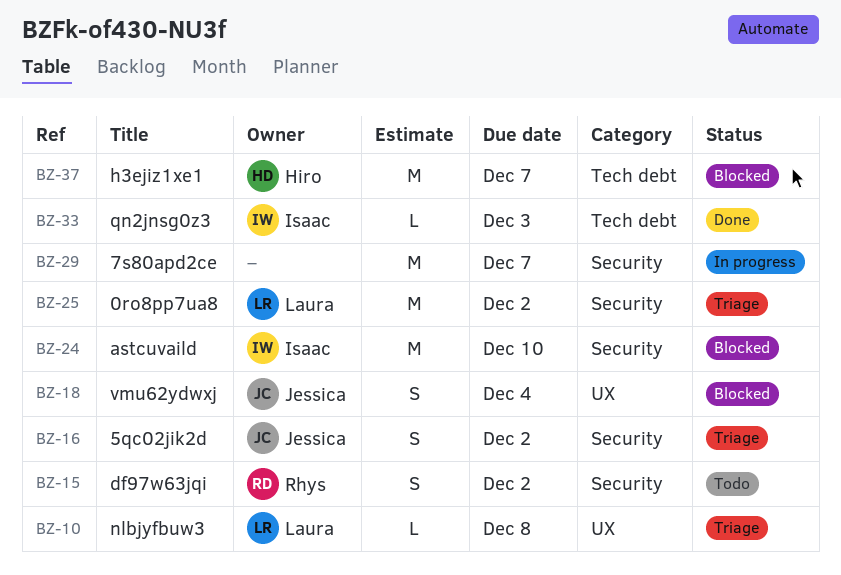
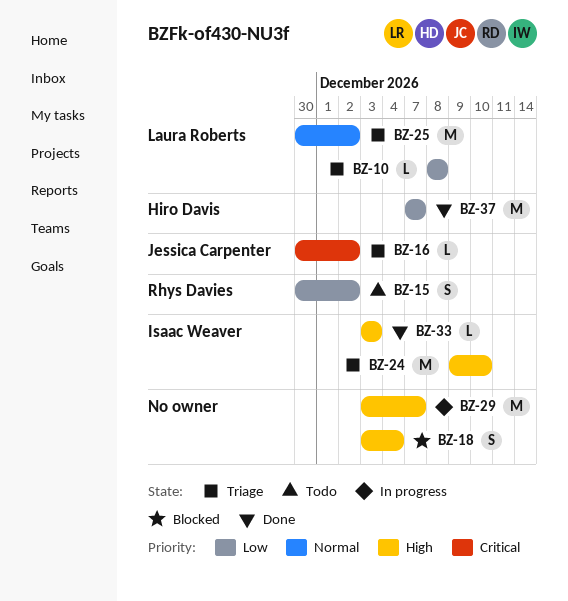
BZ-16, estimate: S -> L
BZ-18, owner: Jessica Carpenter -> none
BZ-24, status: Blocked -> Triage
BZ-37, status: Blocked -> Done

